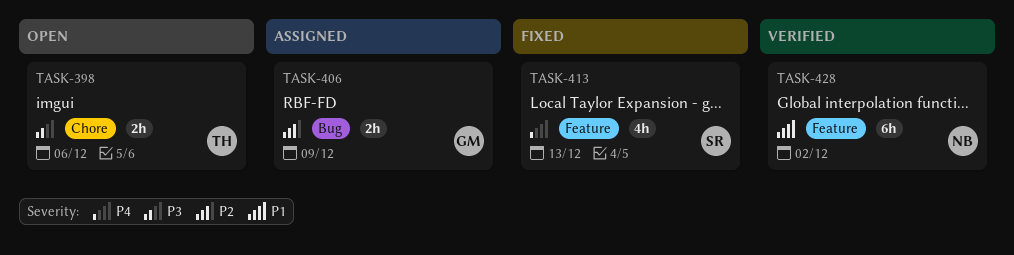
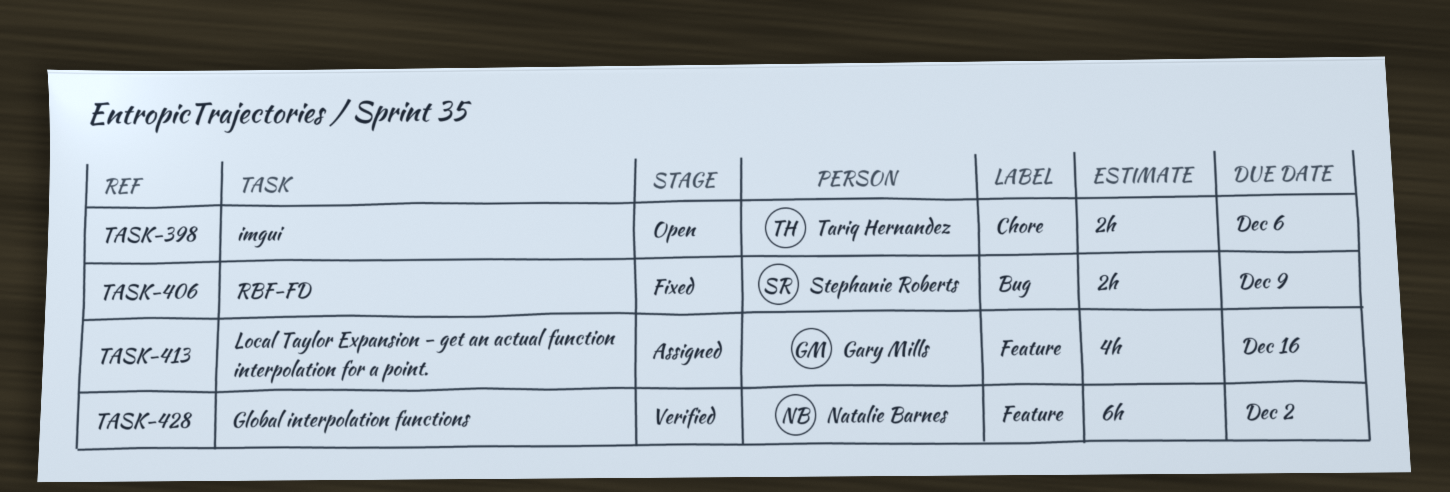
TASK-406, status: Assigned -> Fixed
TASK-406, owner: Gary Mills -> Stephanie Roberts
TASK-413, status: Fixed -> Assigned
TASK-413, owner: Stephanie Roberts -> Gary Mills
TASK-413, due: Dec 13 -> Dec 16

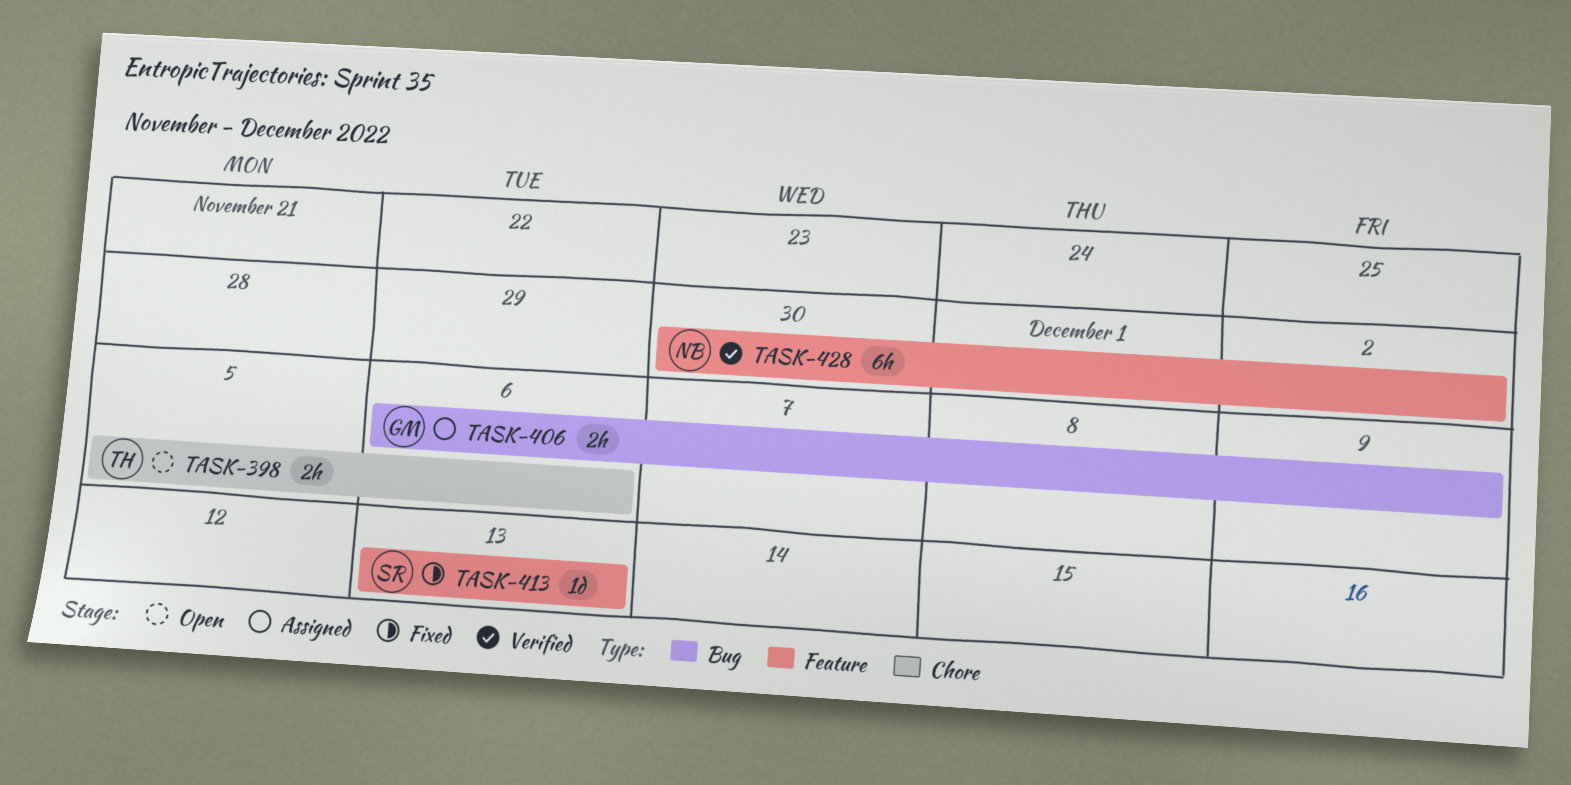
TASK-406, status: Fixed -> Assigned
TASK-406, owner: Stephanie Roberts -> Gary Mills
TASK-413, status: Assigned -> Fixed
TASK-413, owner: Gary Mills -> Stephanie Roberts
TASK-413, estimate: 4h -> 1d
TASK-413, due: Dec 16 -> Dec 13

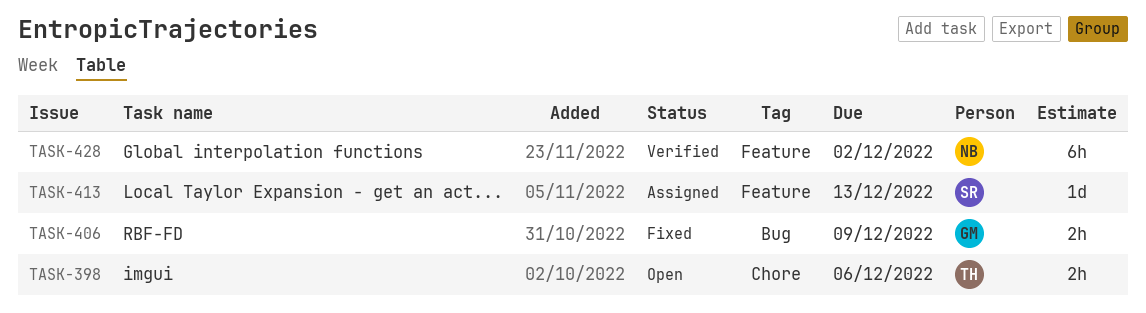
TASK-406, status: Assigned -> Fixed
TASK-413, status: Fixed -> Assigned

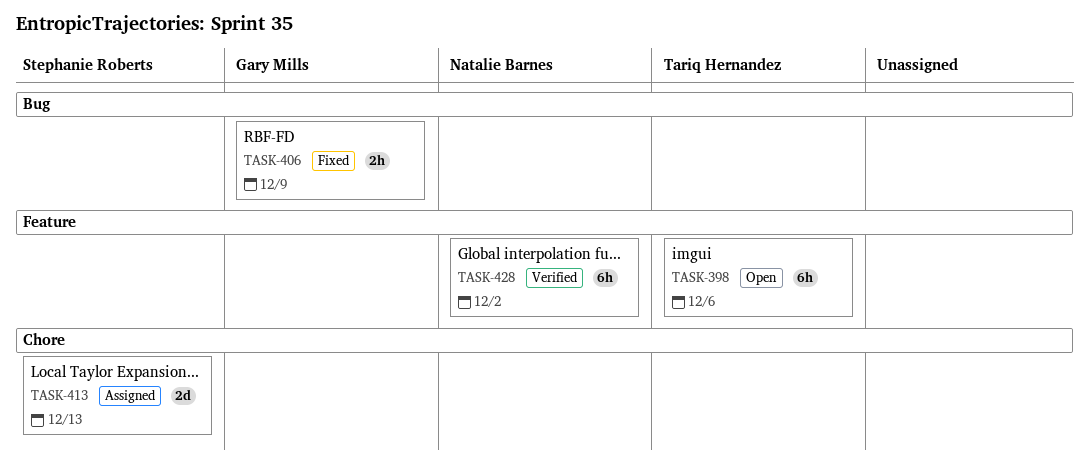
TASK-398, label: Chore -> Feature
TASK-398, estimate: 2h -> 6h
TASK-413, label: Feature -> Chore
TASK-413, estimate: 1d -> 2d

